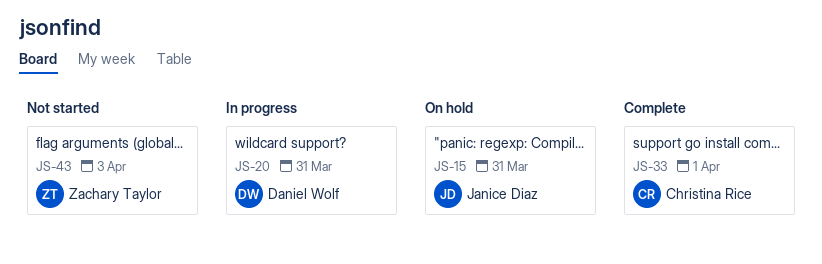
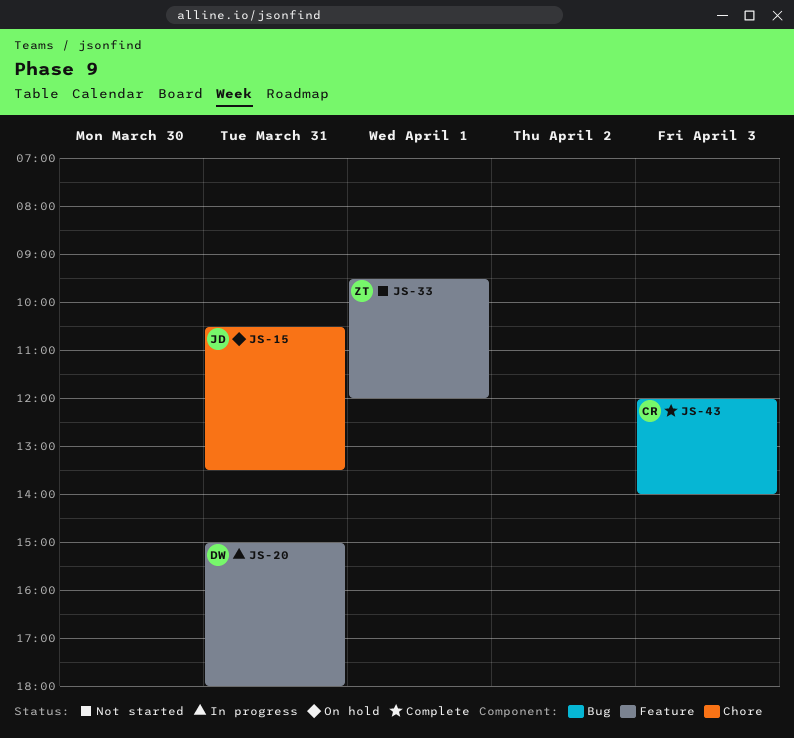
JS-33, status: Complete -> Not started
JS-33, owner: Christina Rice -> Zachary Taylor
JS-43, status: Not started -> Complete
JS-43, owner: Zachary Taylor -> Christina Rice

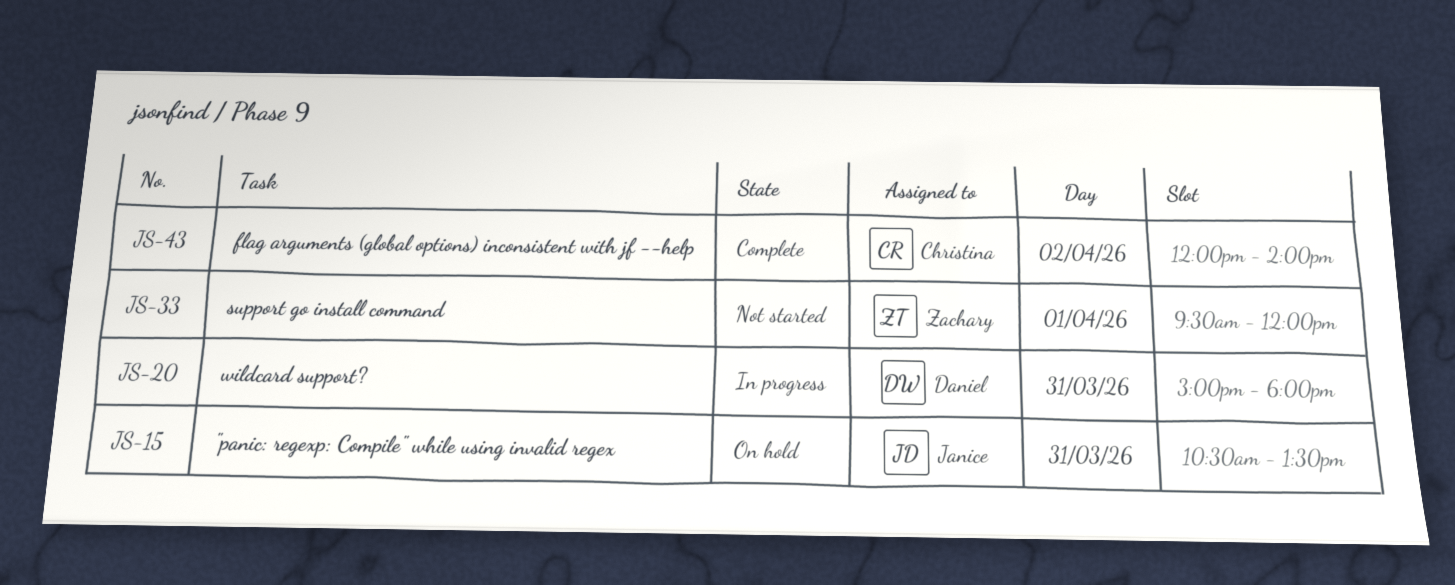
JS-43, day: Apr 3 -> Apr 2

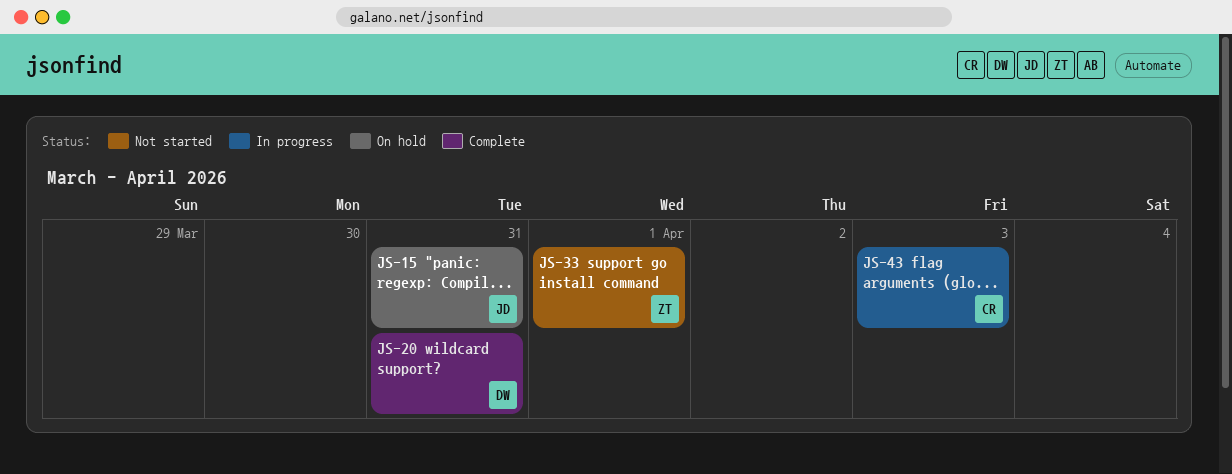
JS-20, status: In progress -> Complete
JS-43, status: Complete -> In progress
JS-43, day: Apr 2 -> Apr 3

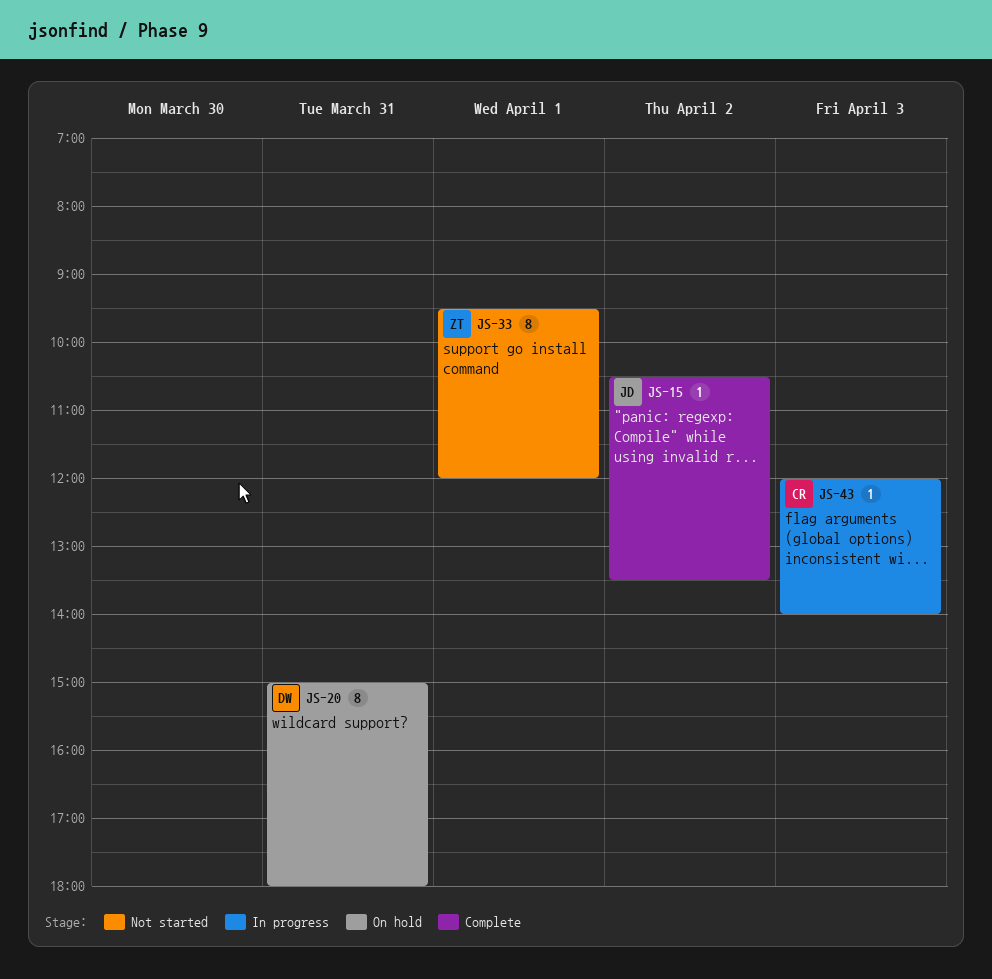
JS-15, status: On hold -> Complete
JS-15, day: Mar 31 -> Apr 2
JS-20, status: Complete -> On hold

